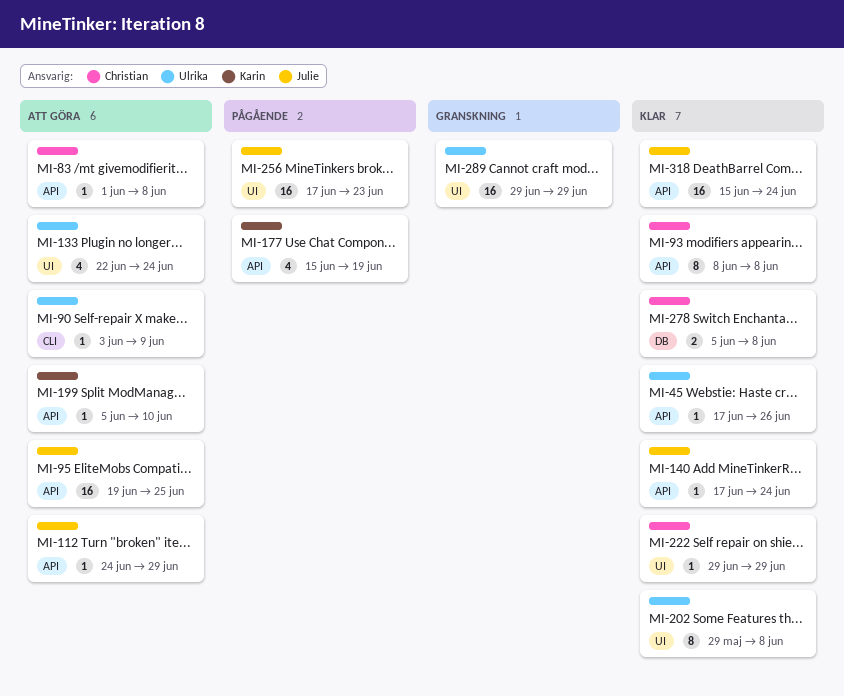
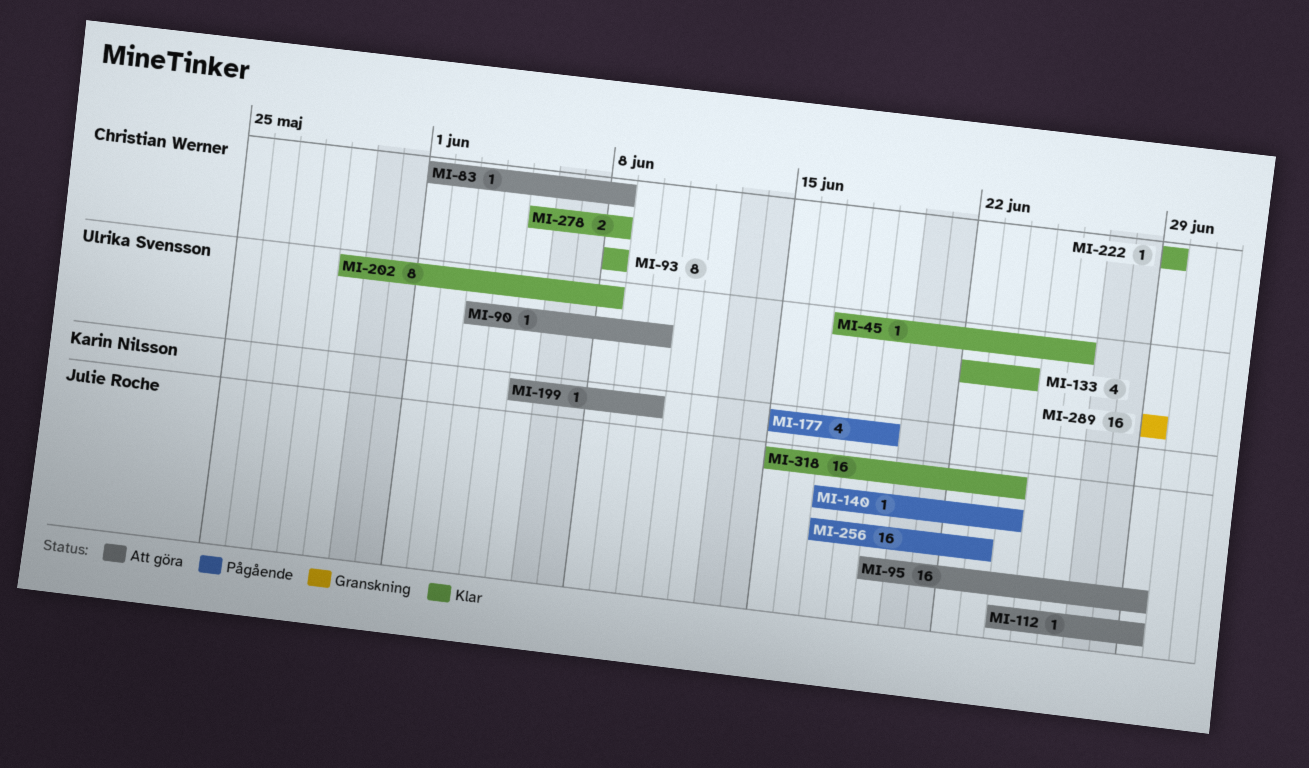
MI-90, due: Jun 9 -> Jun 10
MI-95, due: Jun 25 -> Jun 29
MI-133, status: Att göra -> Klar
MI-140, status: Klar -> Pågående

